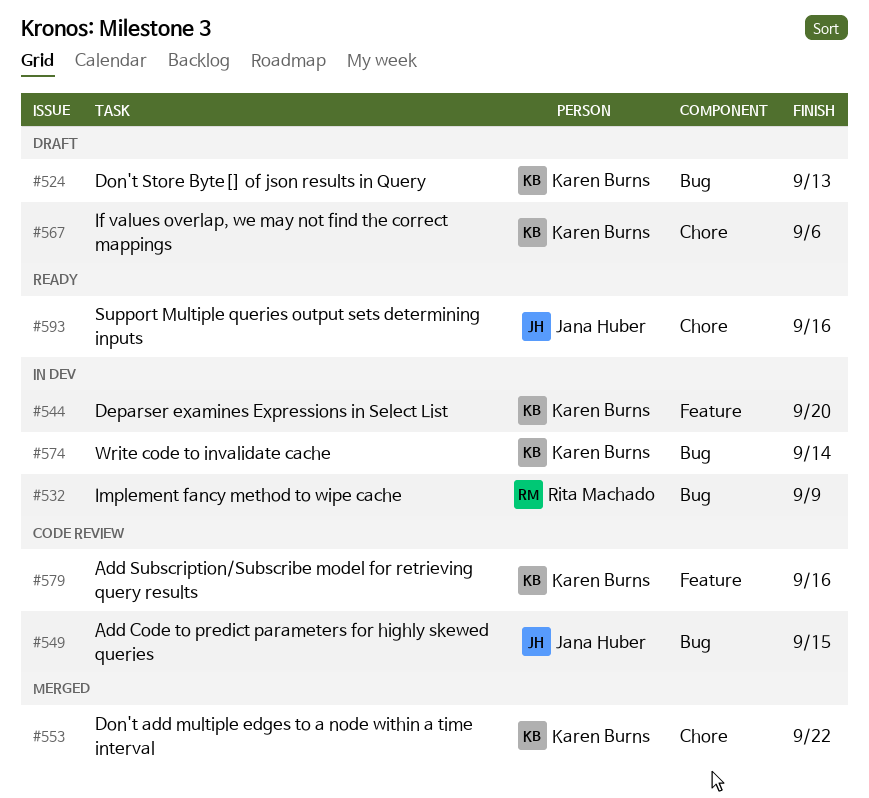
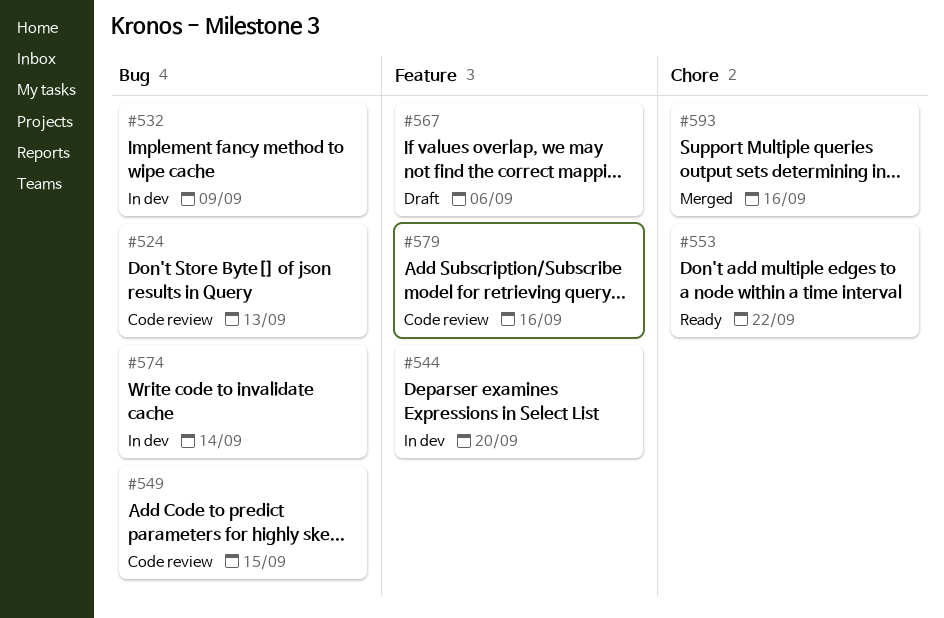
#524, status: Draft -> Code review
#553, status: Merged -> Ready
#567, label: Chore -> Feature
#593, status: Ready -> Merged

